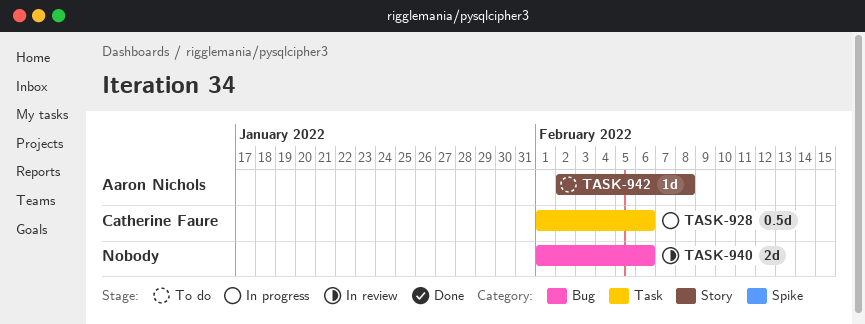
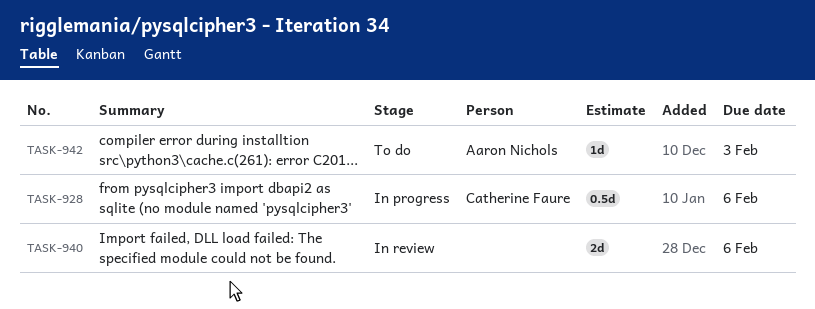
TASK-942, due: Feb 8 -> Feb 3

